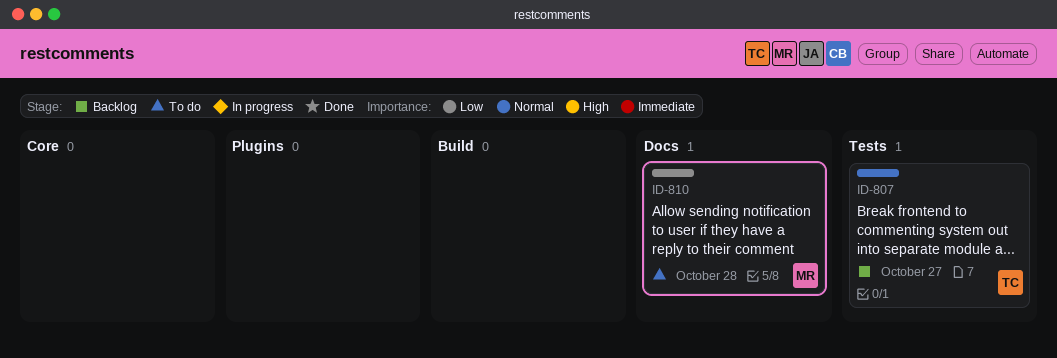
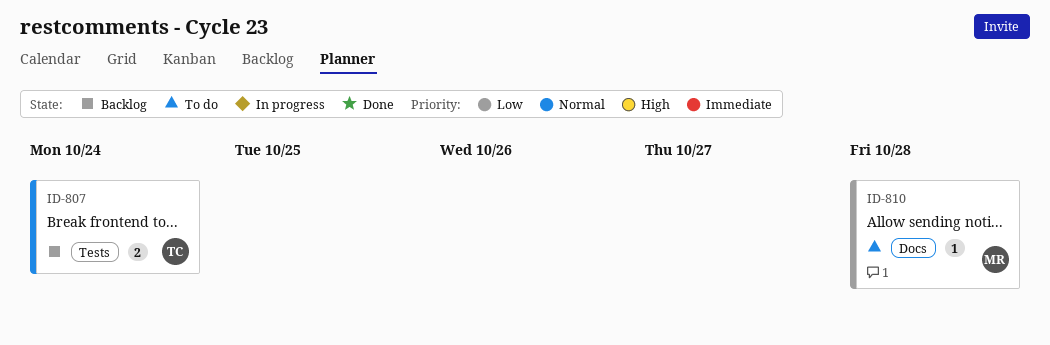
ID-807, due: Oct 27 -> Oct 24

